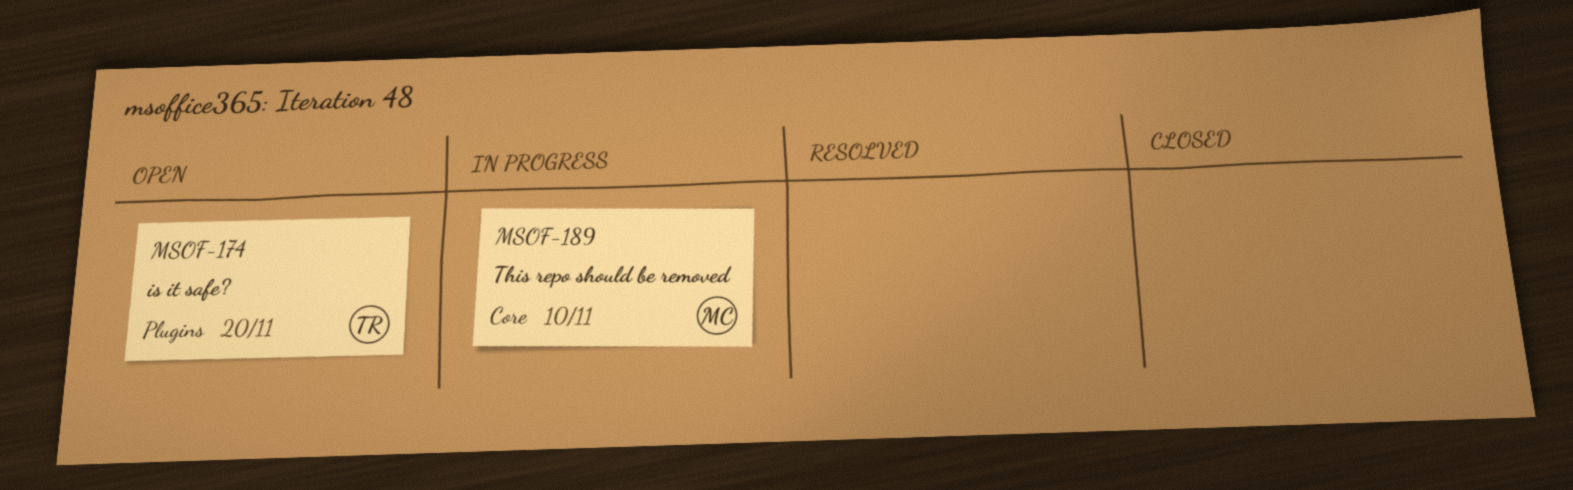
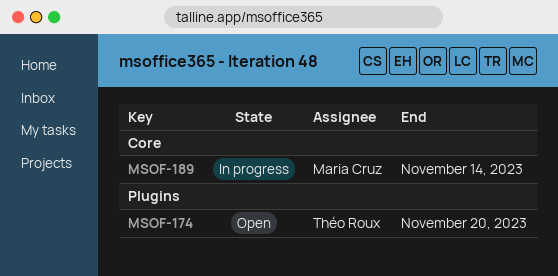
MSOF-189, due: Nov 10 -> Nov 14

